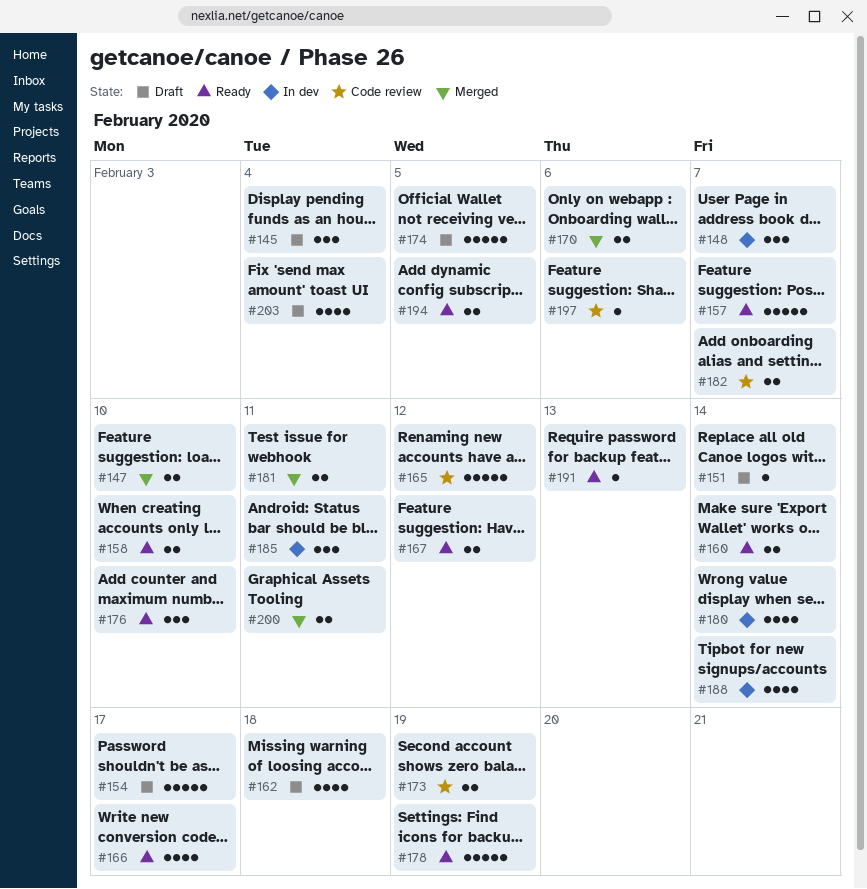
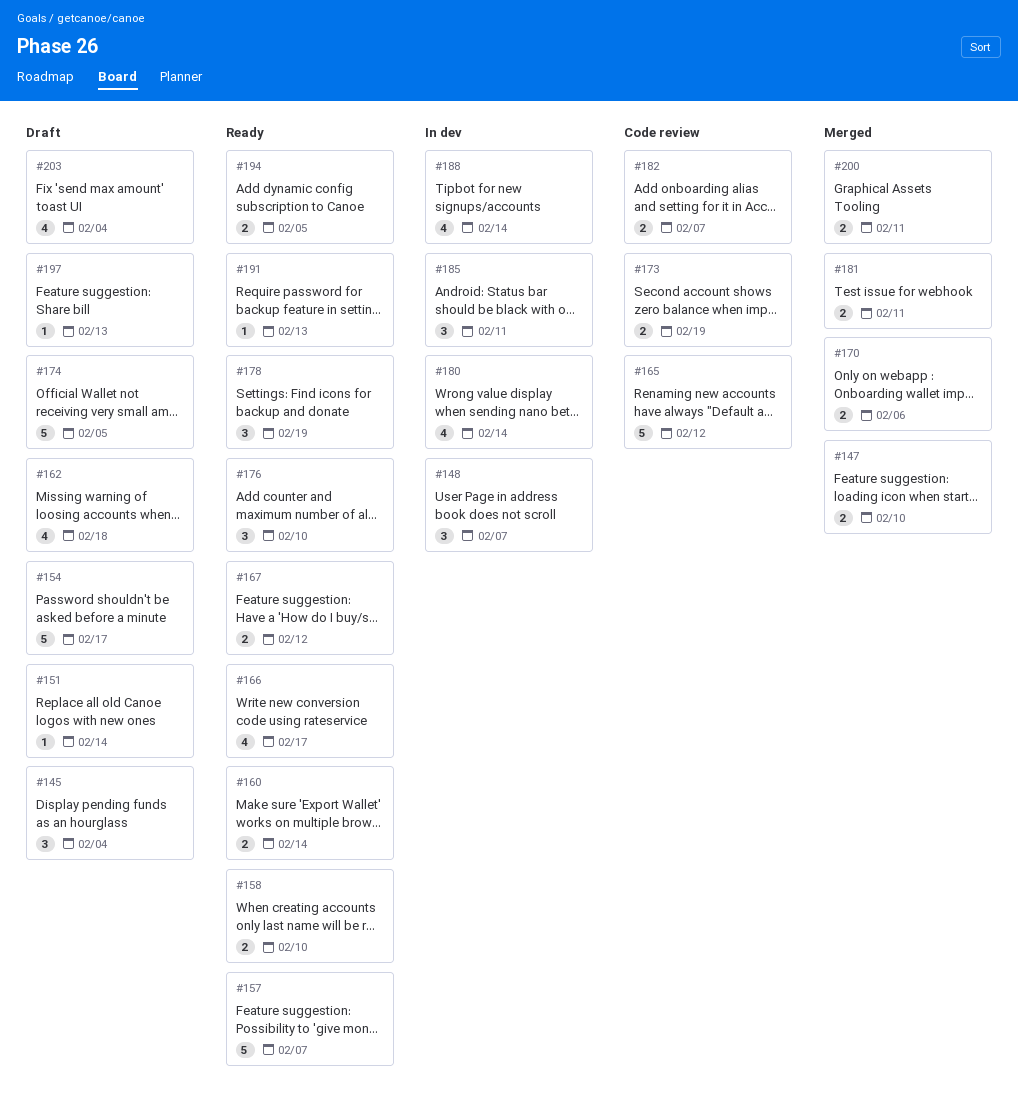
#178, estimate: 5 -> 3
#197, status: Code review -> Draft
#197, due: Feb 6 -> Feb 13

